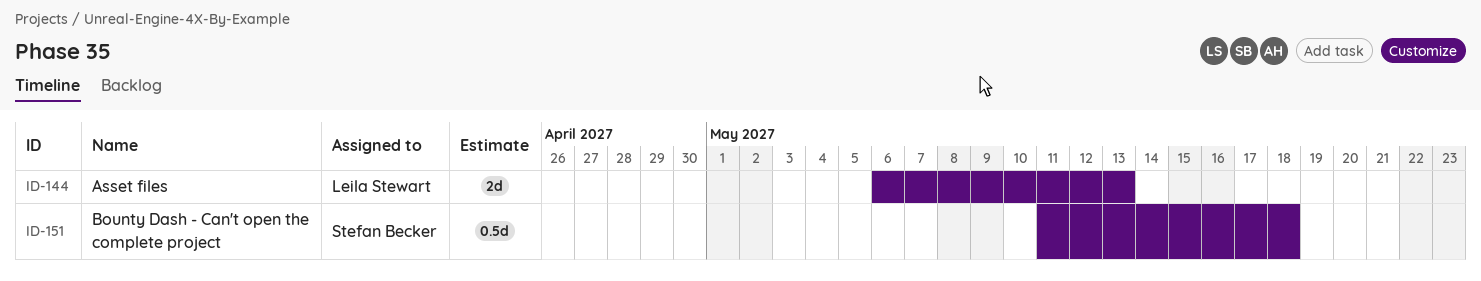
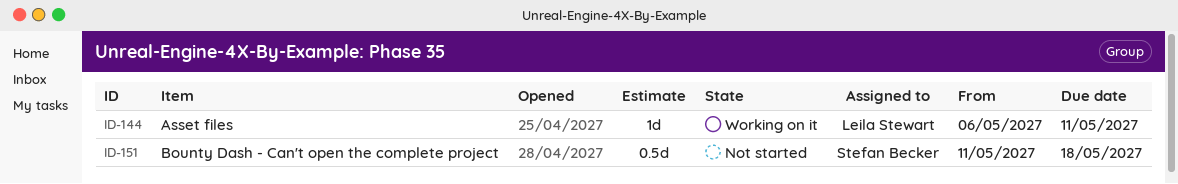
ID-144, estimate: 2d -> 1d
ID-144, due: May 13 -> May 11

